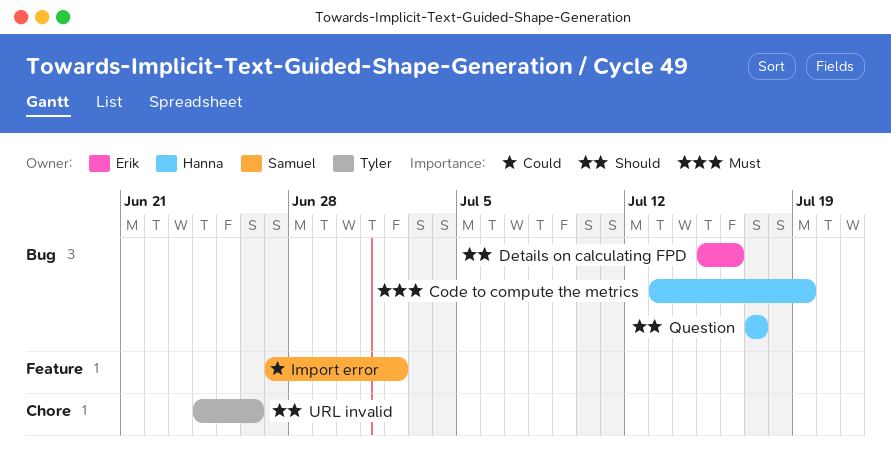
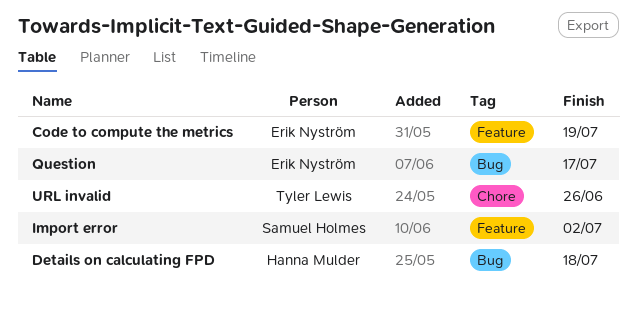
Code to compute the metrics, owner: Hanna Mulder -> Erik Nyström
Code to compute the metrics, label: Bug -> Feature
Details on calculating FPD, owner: Erik Nyström -> Hanna Mulder
Details on calculating FPD, due: Jul 16 -> Jul 18
Question, owner: Hanna Mulder -> Erik Nyström

